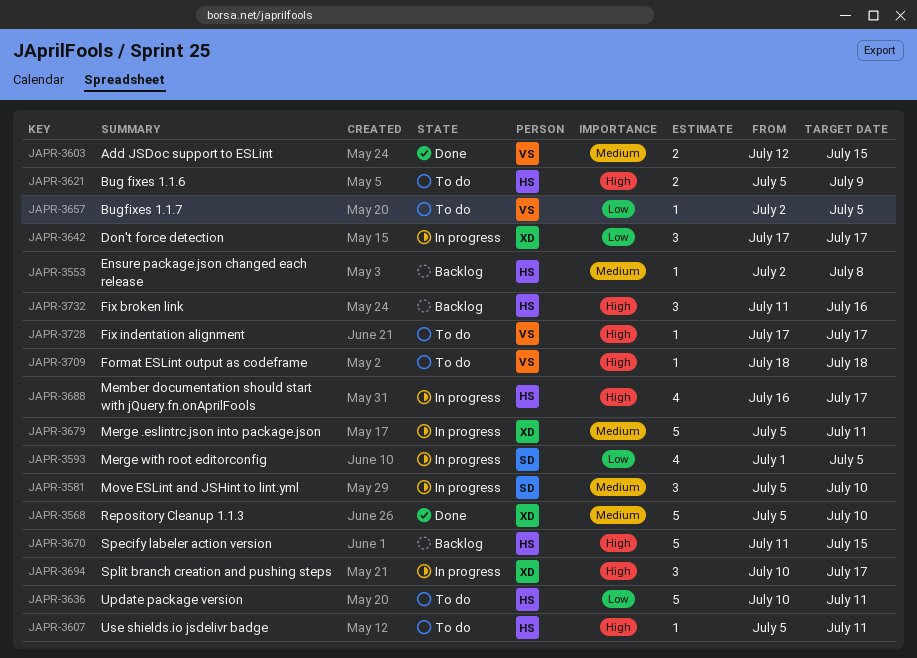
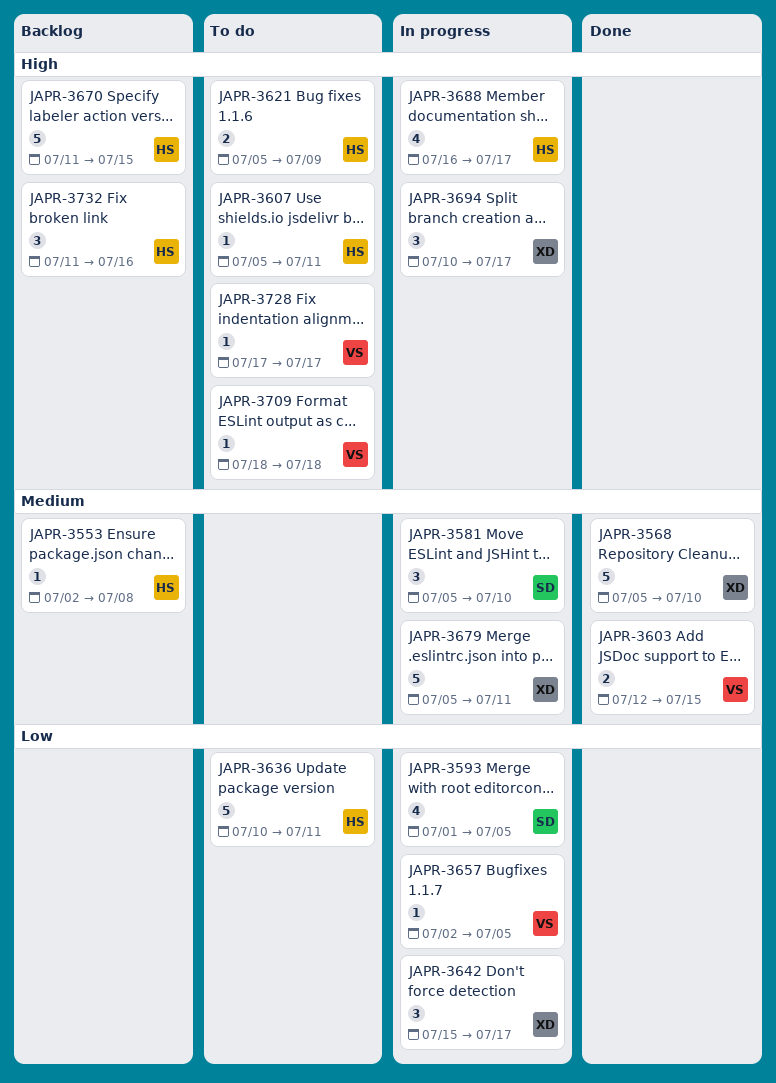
JAPR-3642, start: Jul 17 -> Jul 15
JAPR-3657, status: To do -> In progress

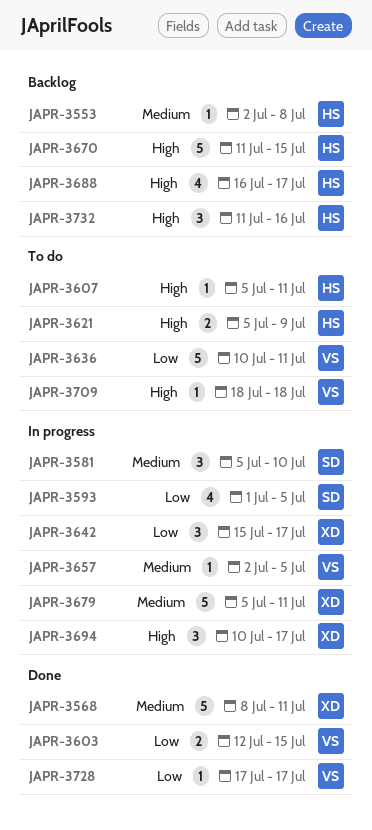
JAPR-3568, start: Jul 5 -> Jul 8
JAPR-3568, due: Jul 10 -> Jul 11
JAPR-3603, priority: Medium -> Low
JAPR-3636, owner: HS -> VS
JAPR-3657, priority: Low -> Medium
JAPR-3688, status: In progress -> Backlog
JAPR-3728, status: To do -> Done
JAPR-3728, priority: High -> Low

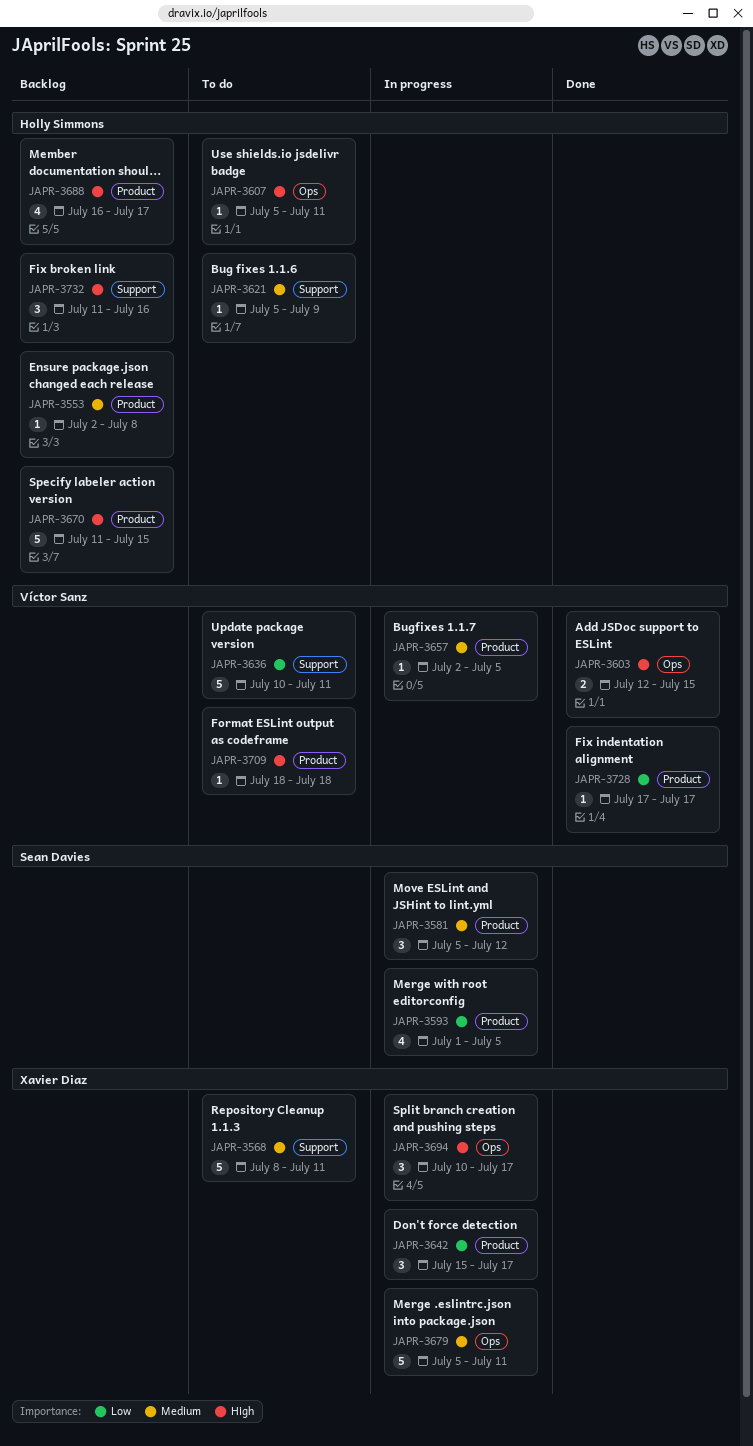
JAPR-3568, status: Done -> To do
JAPR-3581, due: Jul 10 -> Jul 12
JAPR-3603, priority: Low -> High
JAPR-3621, priority: High -> Medium
JAPR-3621, estimate: 2 -> 1

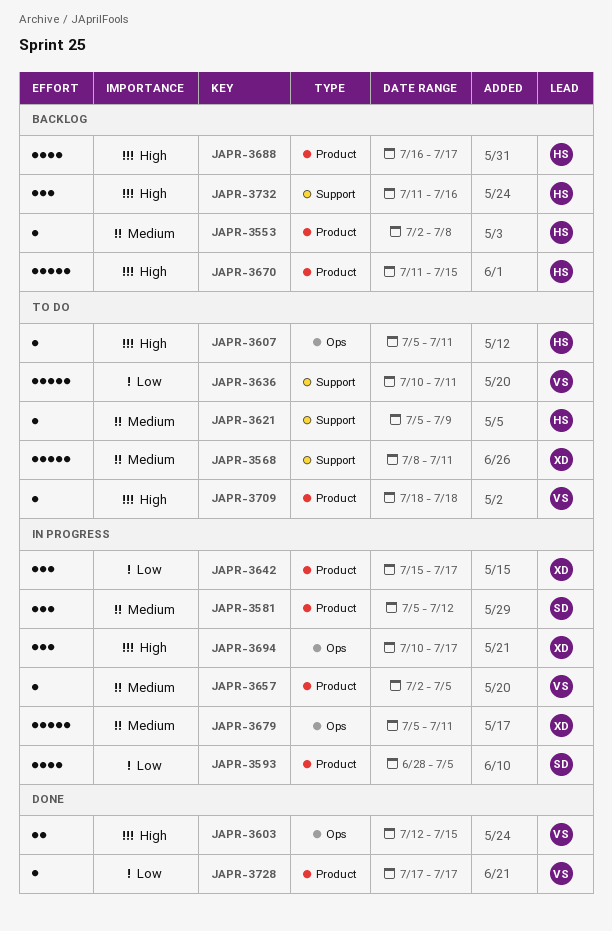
JAPR-3593, start: Jul 1 -> Jun 28

